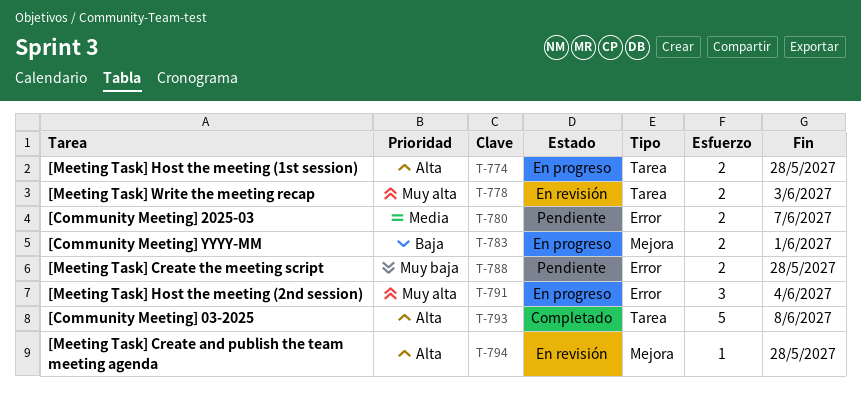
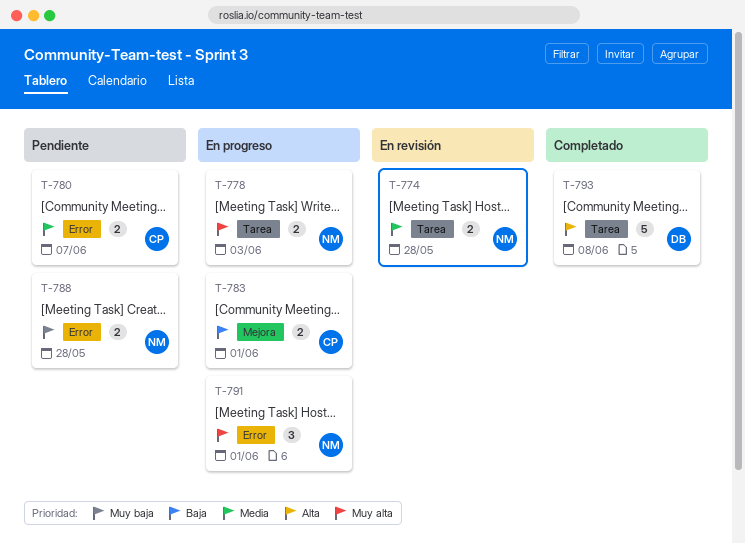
T-774, status: En progreso -> En revisión
T-774, priority: Alta -> Media
T-778, status: En revisión -> En progreso
T-791, due: Jun 4 -> Jun 1
T-794: present -> none

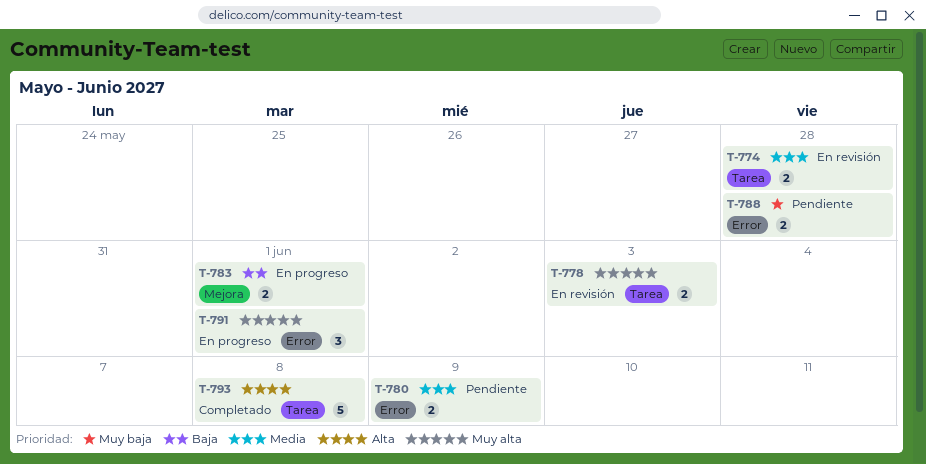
T-778, status: En progreso -> En revisión
T-780, due: Jun 7 -> Jun 9

